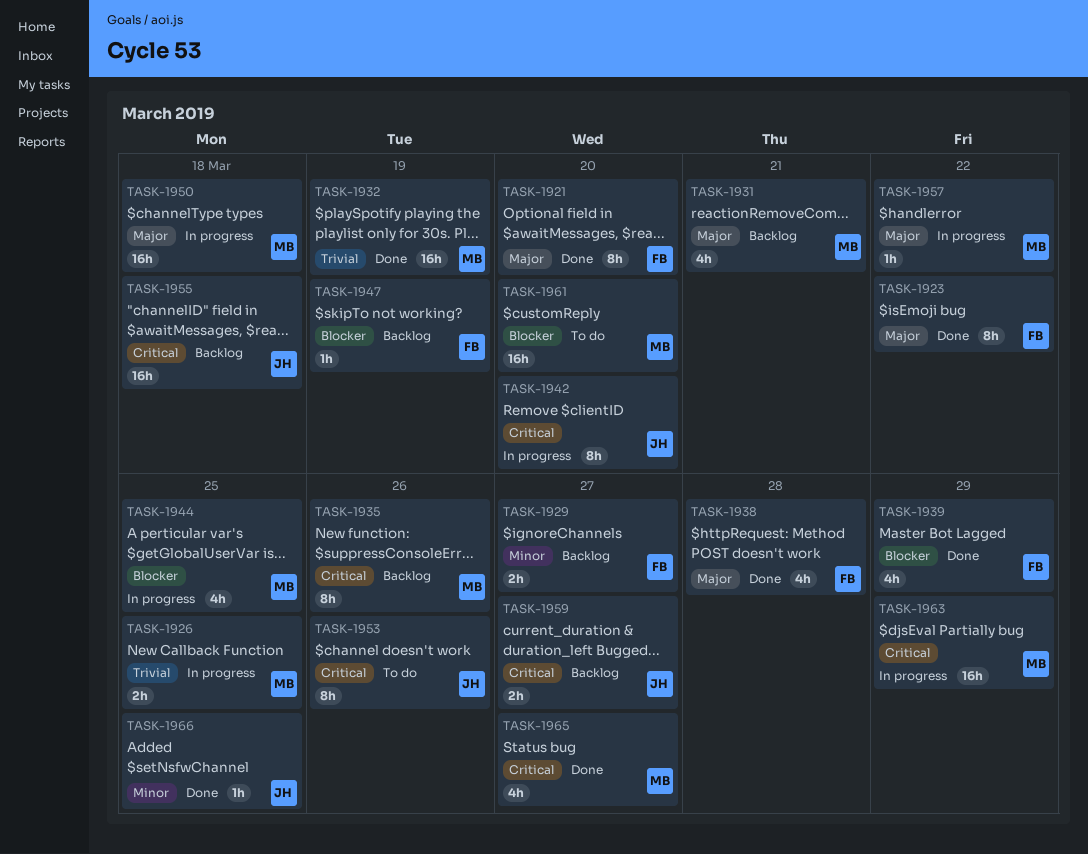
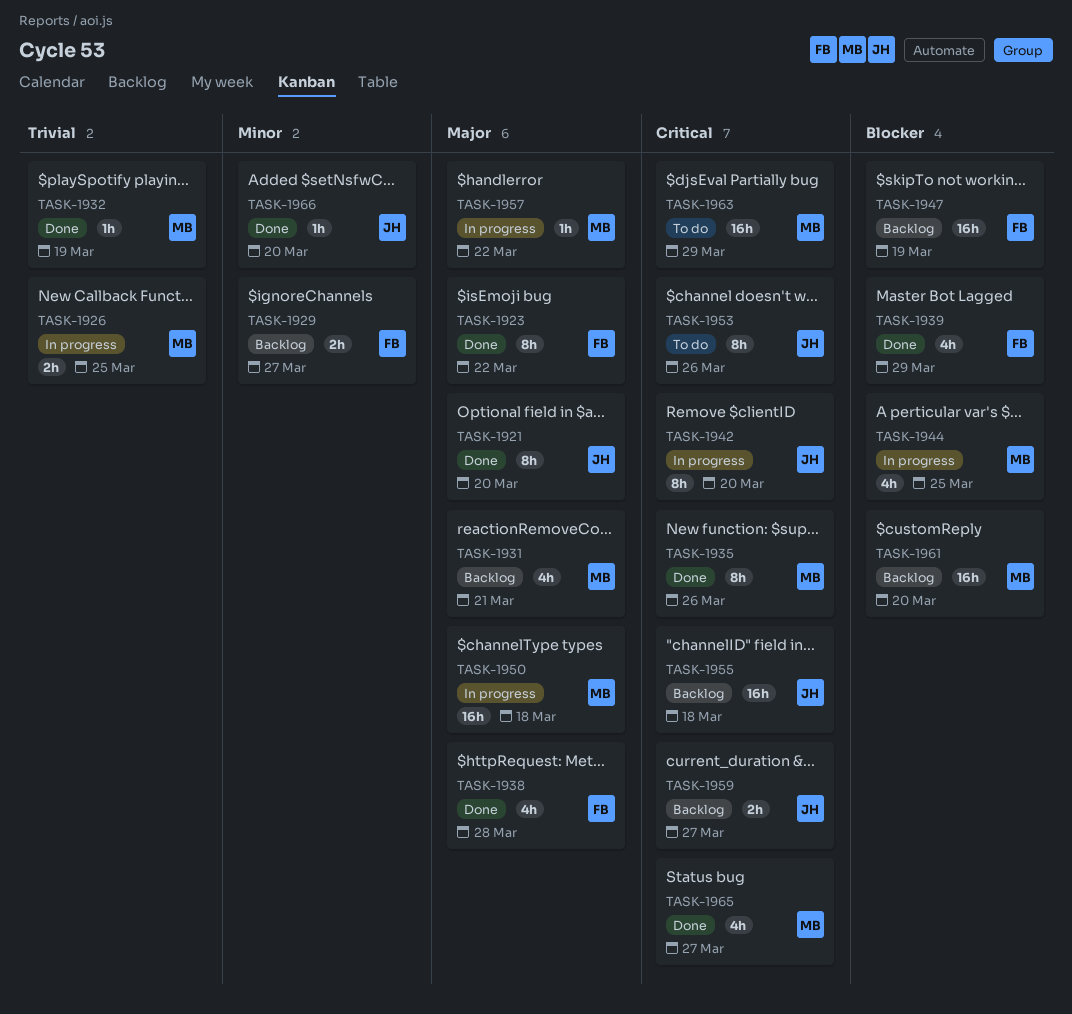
TASK-1921, owner: FB -> JH
TASK-1932, estimate: 16h -> 1h
TASK-1935, status: Backlog -> Done
TASK-1947, estimate: 1h -> 16h
TASK-1961, status: To do -> Backlog
TASK-1963, status: In progress -> To do
TASK-1966, due: Mar 25 -> Mar 20

